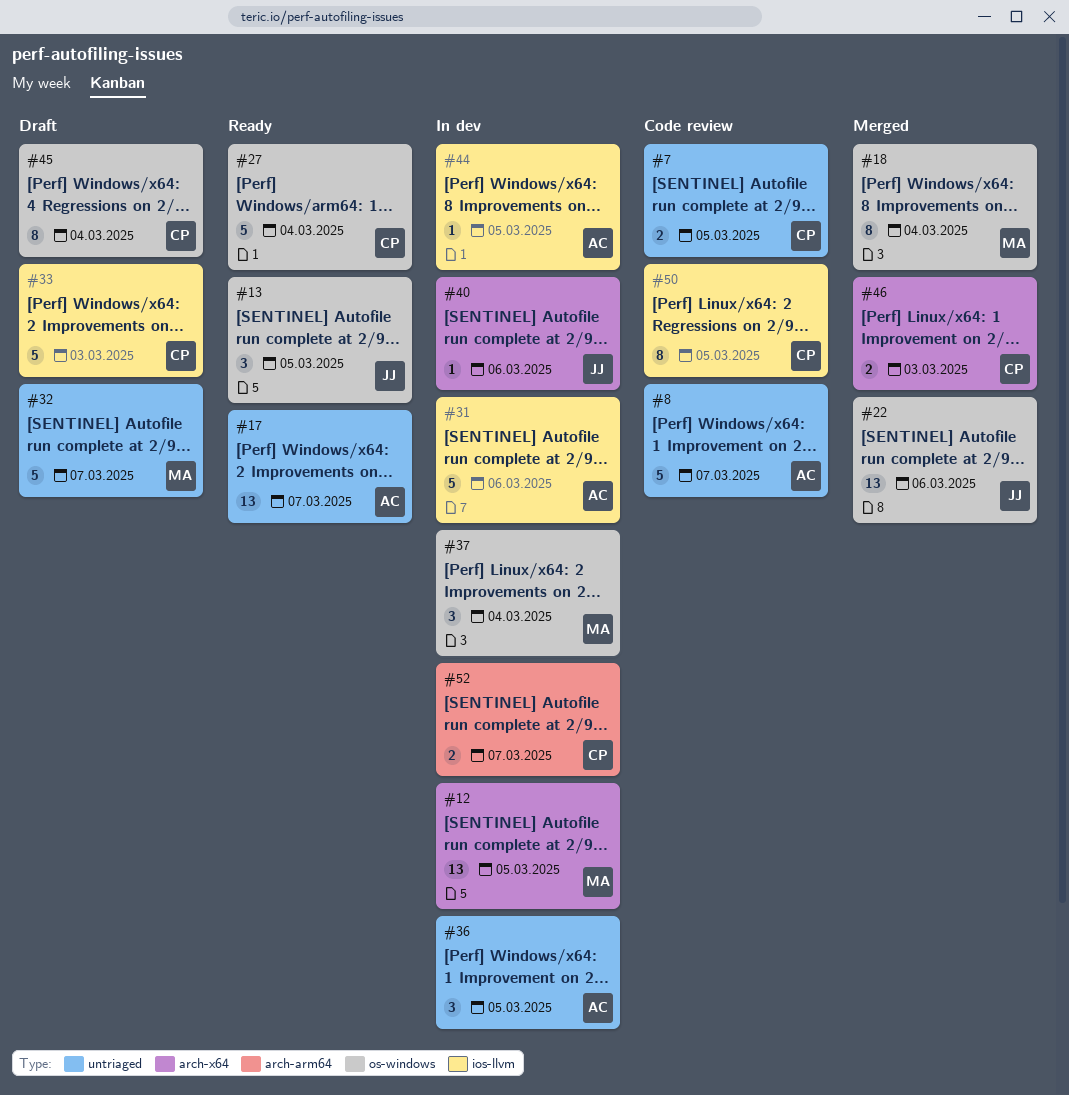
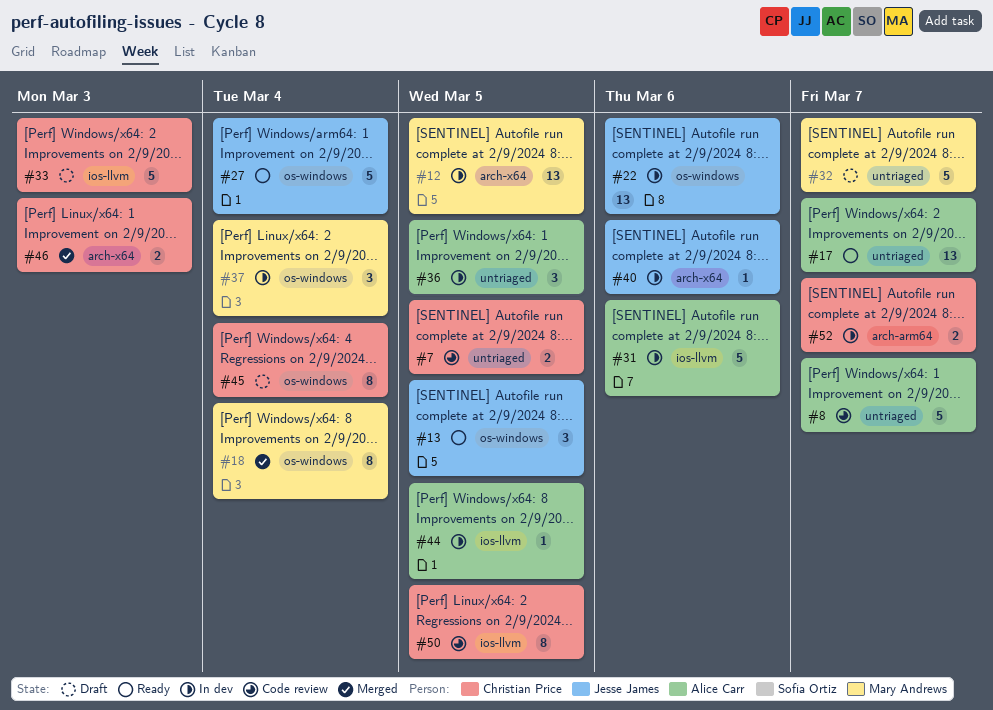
#22, status: Merged -> In dev
#27, owner: Christian Price -> Jesse James

